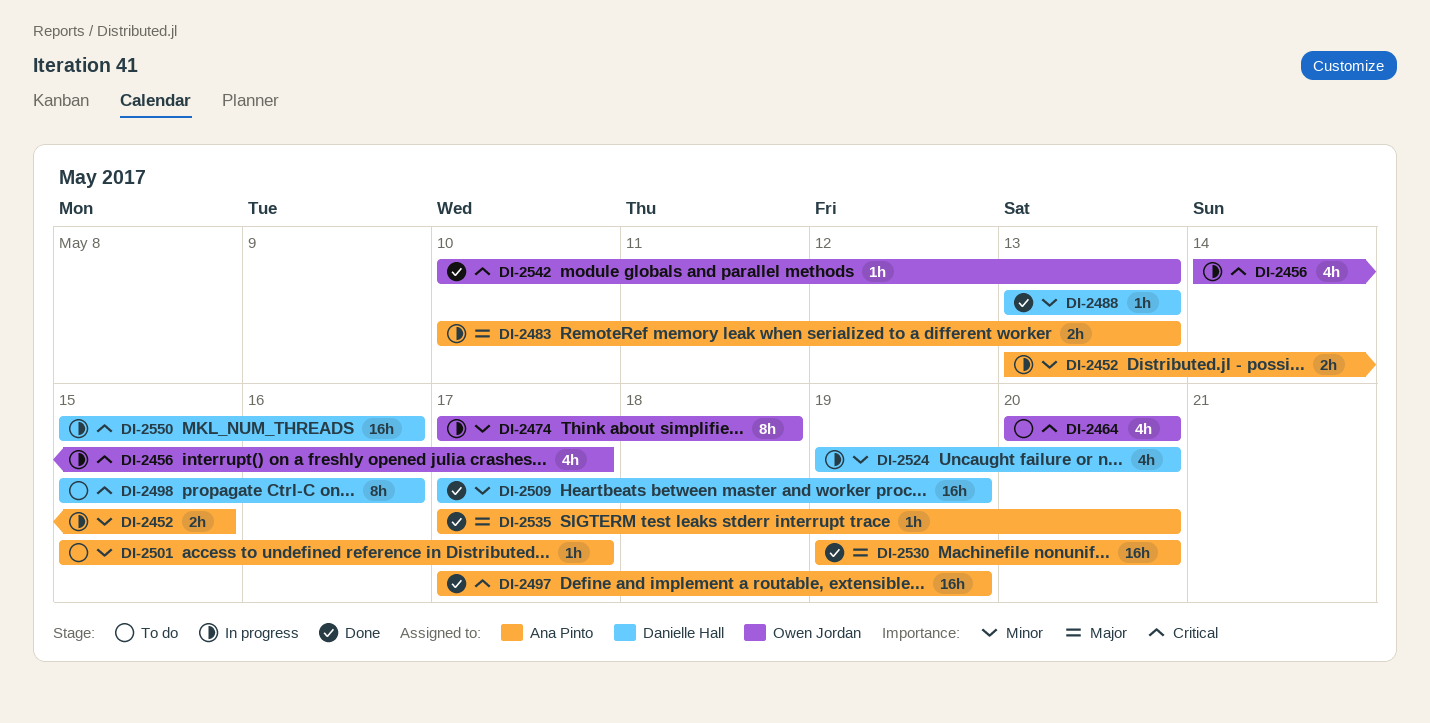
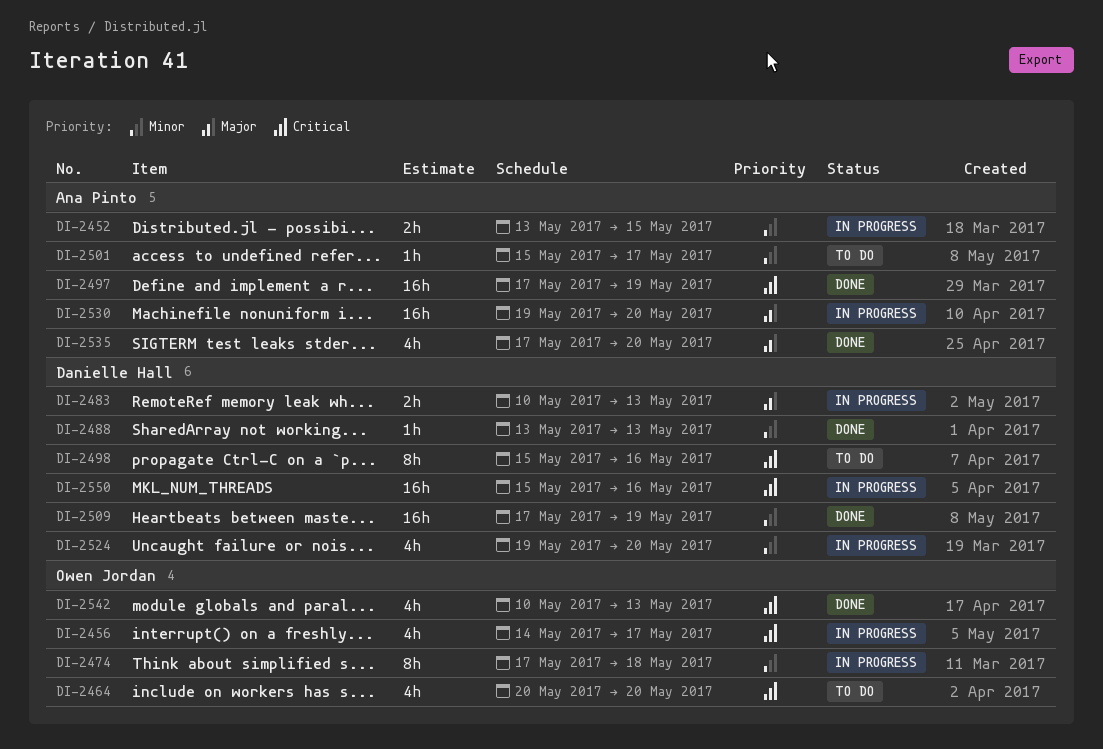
DI-2483, owner: Ana Pinto -> Danielle Hall
DI-2530, status: Done -> In progress
DI-2535, estimate: 1h -> 4h
DI-2542, estimate: 1h -> 4h

